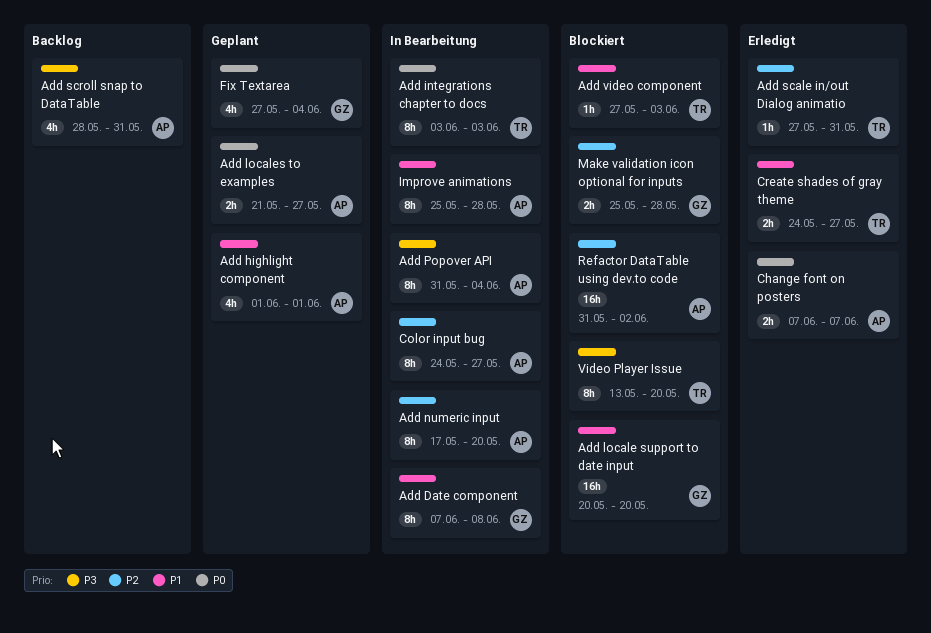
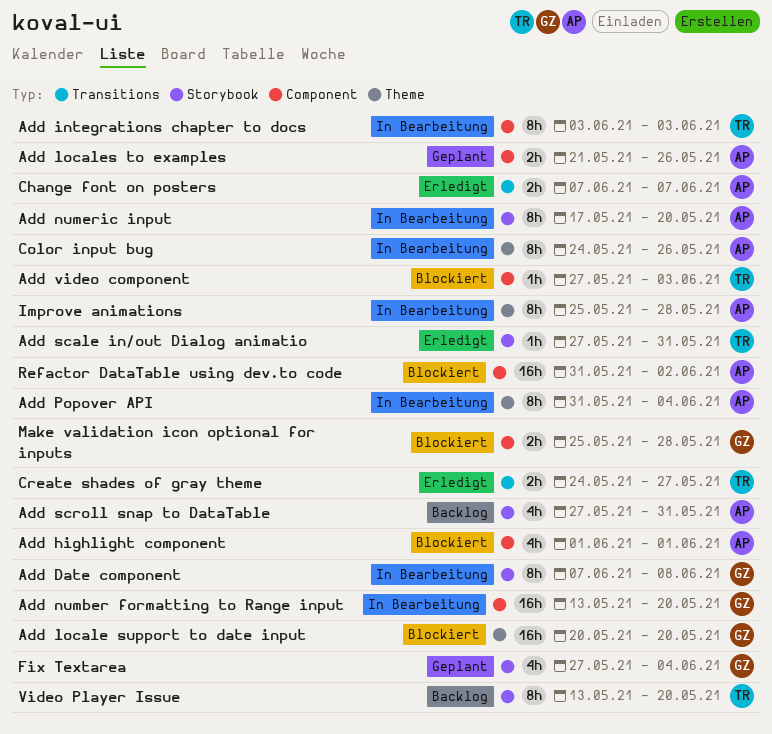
Add highlight component, status: Geplant -> Blockiert
Add locales to examples, due: May 27 -> May 26
Add number formatting to Range input: none -> present
Add scroll snap to DataTable, start: May 28 -> May 27
Color input bug, due: May 27 -> May 26
Video Player Issue, status: Blockiert -> Backlog

